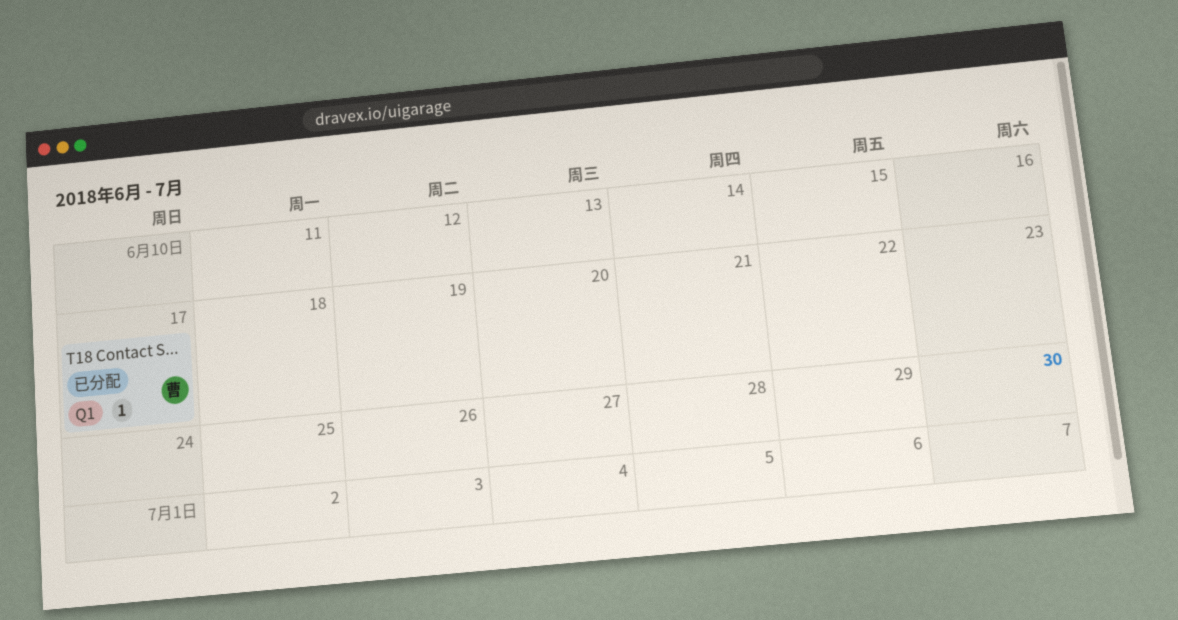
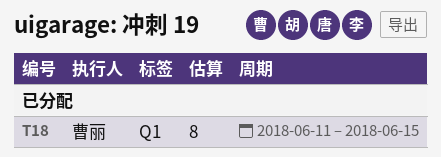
T18, estimate: 1 -> 8
T18, due: Jun 17 -> Jun 15

